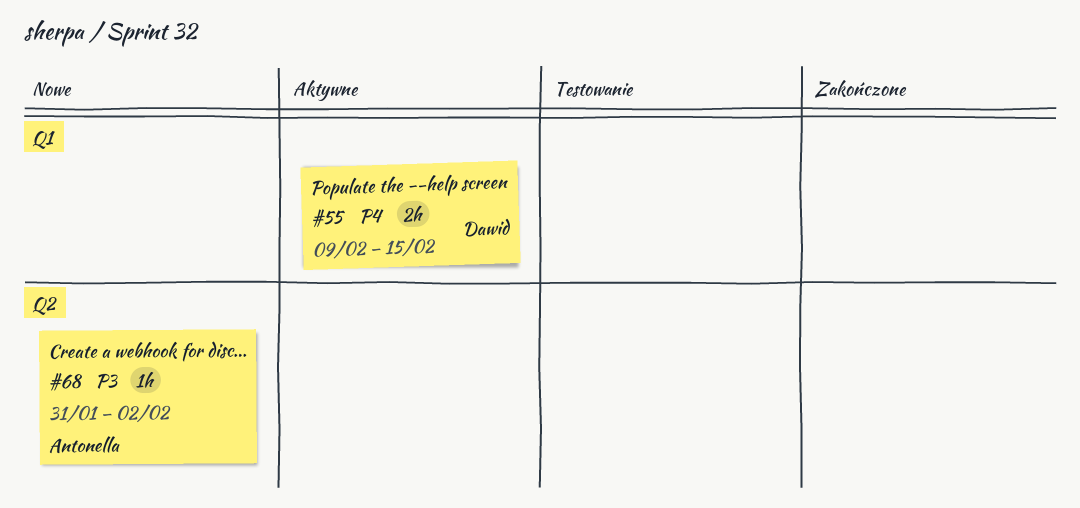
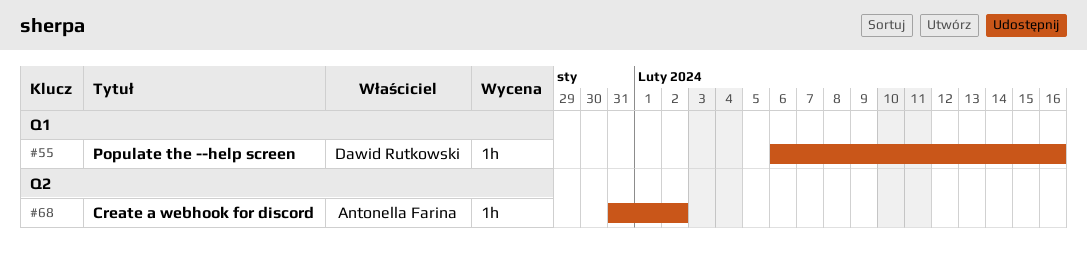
#55, estimate: 2h -> 1h
#55, start: Feb 9 -> Feb 6
#55, due: Feb 15 -> Feb 16

